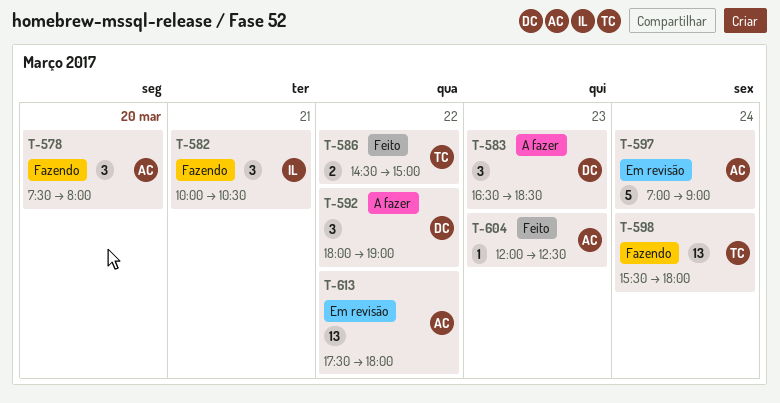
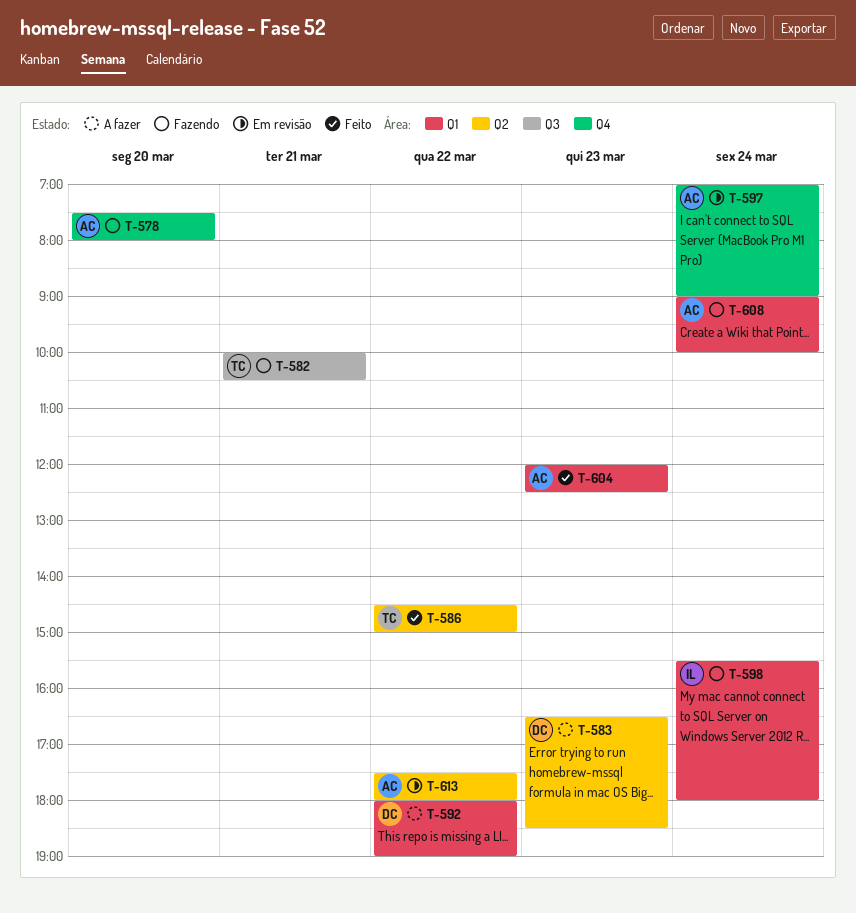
T-582, owner: IL -> TC
T-598, owner: TC -> IL
T-608: none -> present

